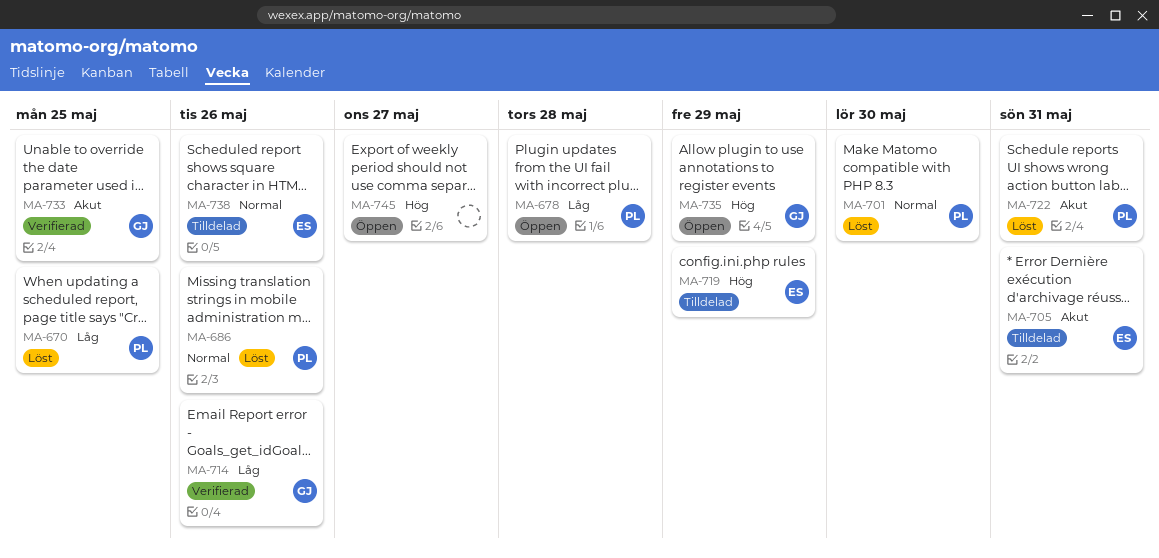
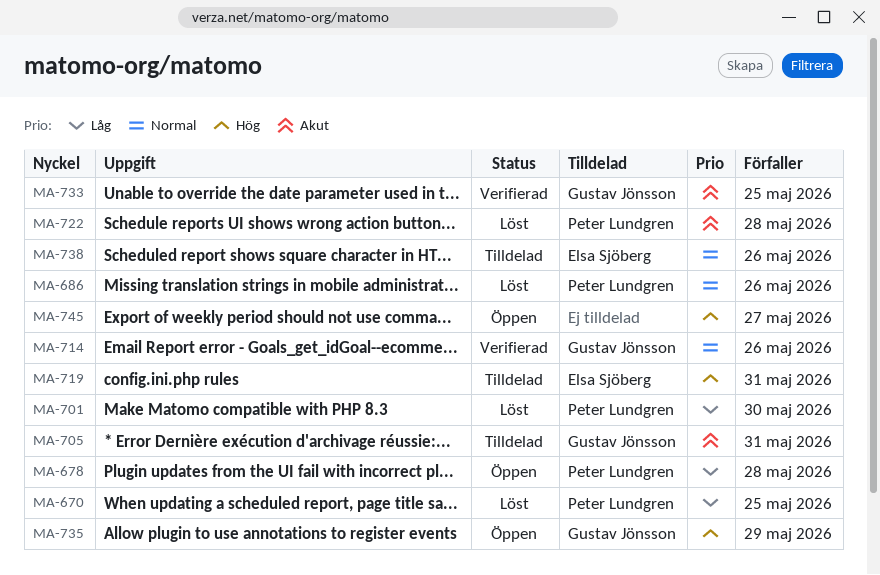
MA-701, priority: Normal -> Låg
MA-705, owner: Elsa Sjöberg -> Gustav Jönsson
MA-714, priority: Låg -> Normal
MA-719, due: May 29 -> May 31
MA-722, due: May 31 -> May 28

